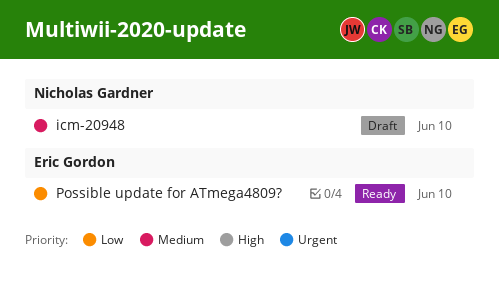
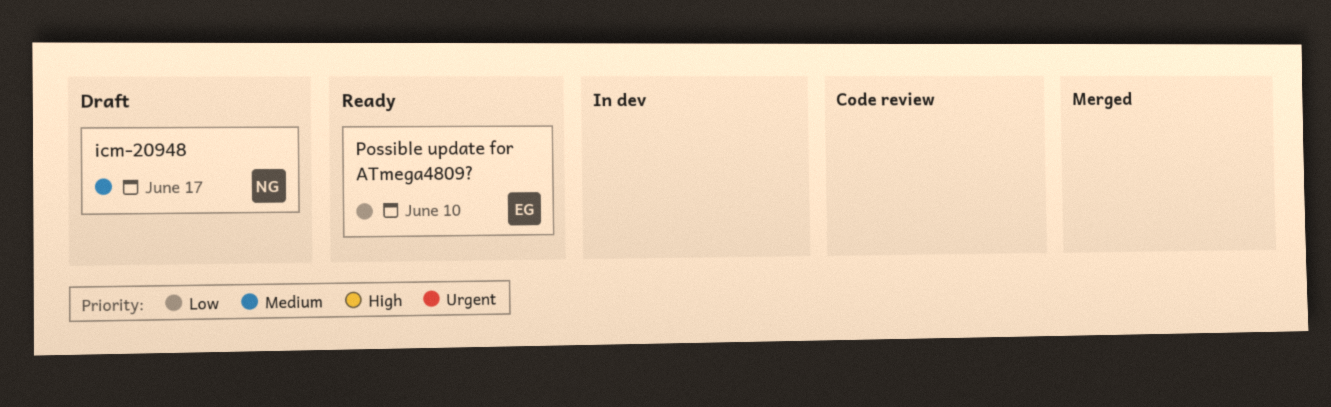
icm-20948, due: Jun 10 -> Jun 17

